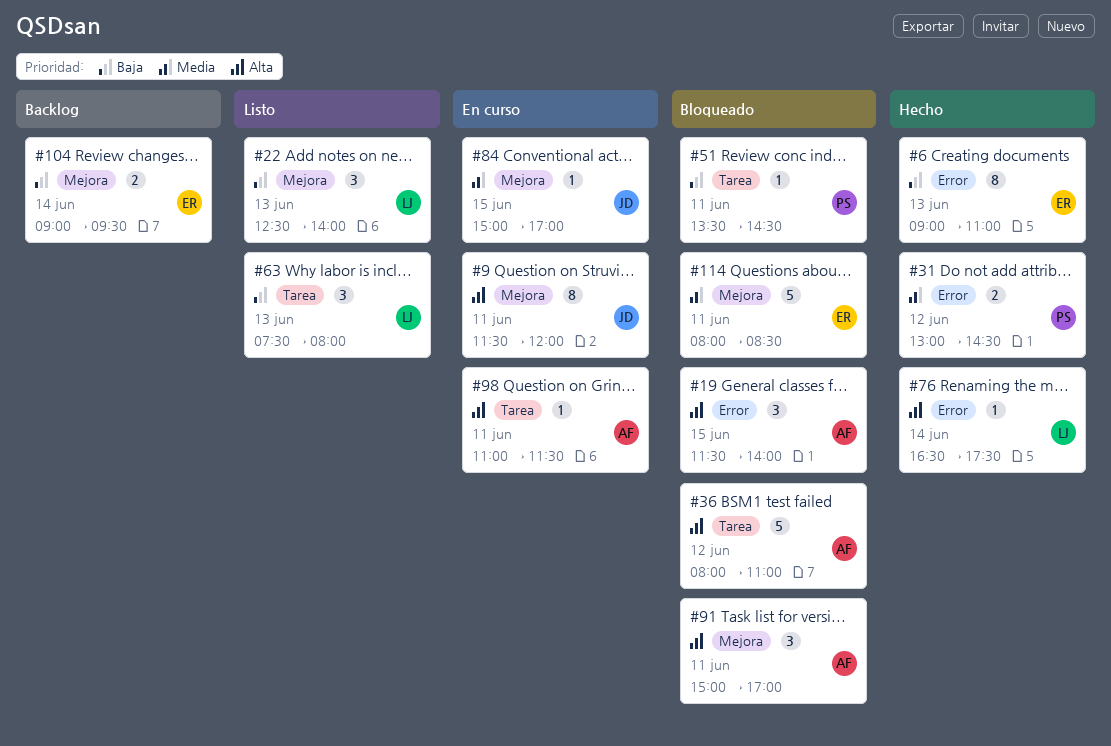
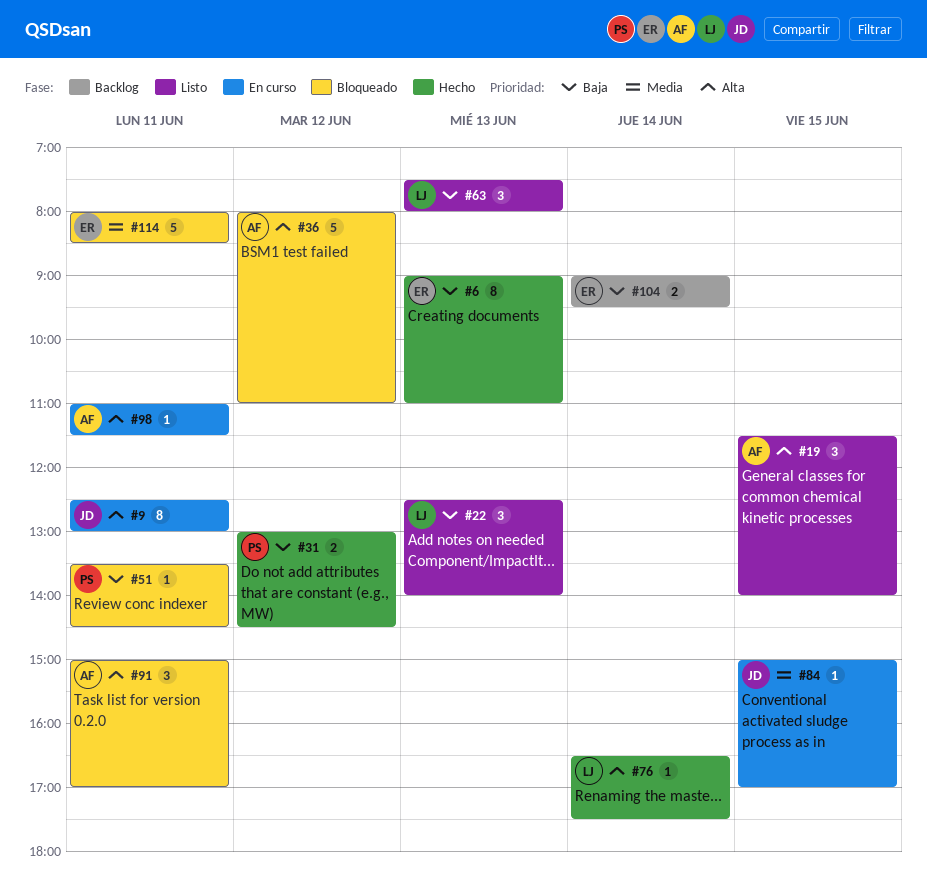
#9, begins: 11:30 -> 12:30
#9, ends: 12:00 -> 13:00
#19, status: Bloqueado -> Listo
#31, priority: Media -> Baja

